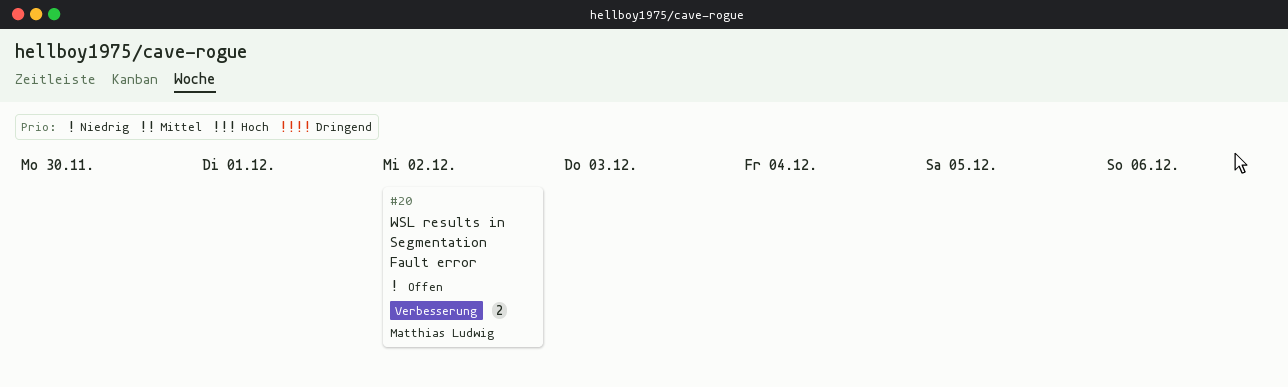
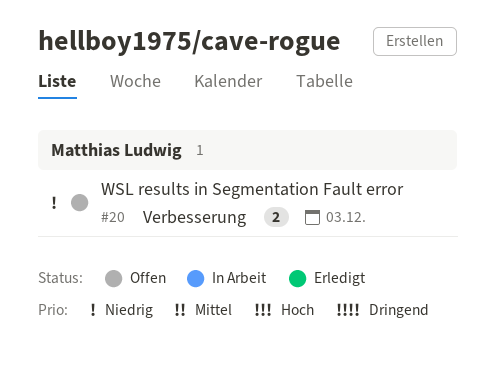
#20, due: Dec 2 -> Dec 3

